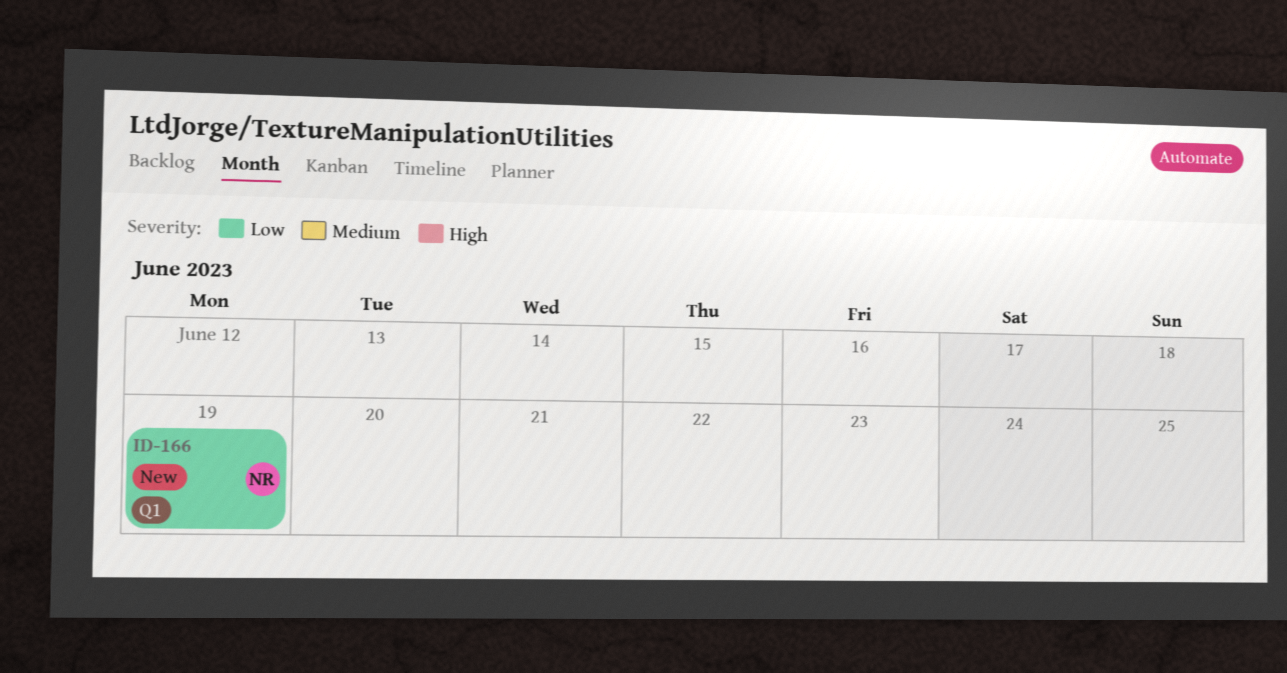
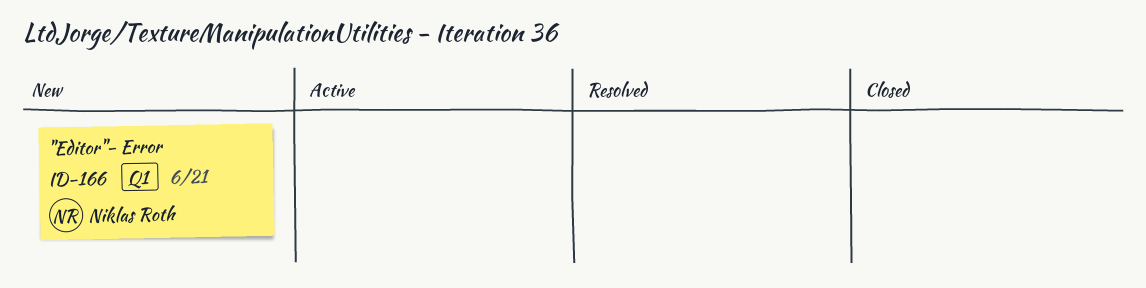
ID-166, due: Jun 19 -> Jun 21

